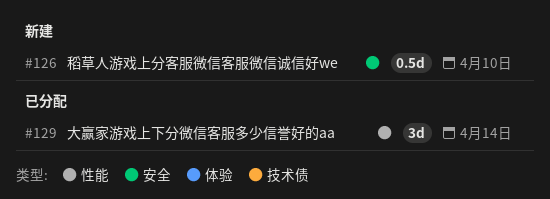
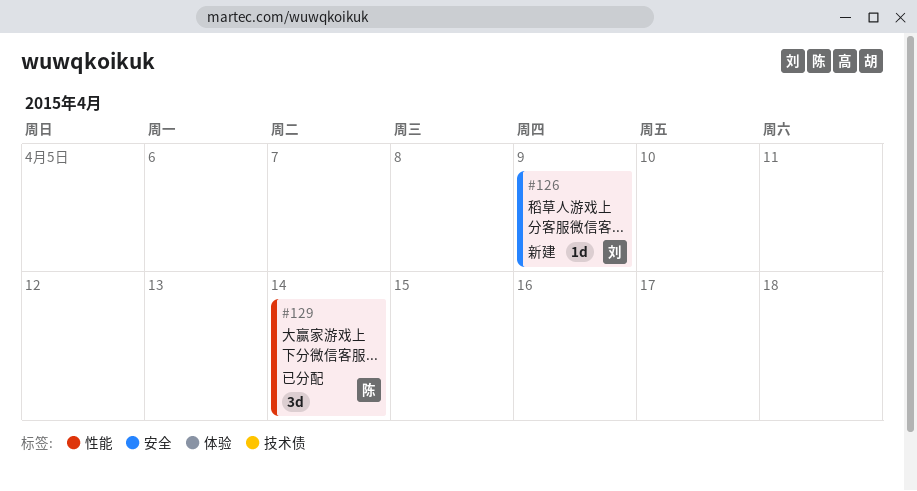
#126, estimate: 0.5d -> 1d
#126, due: Apr 10 -> Apr 9

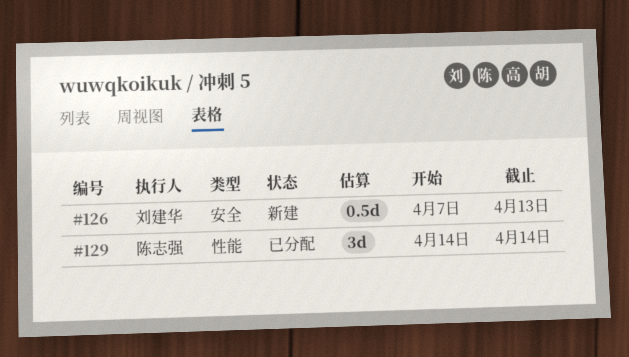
#126, estimate: 1d -> 0.5d
#126, due: Apr 9 -> Apr 13

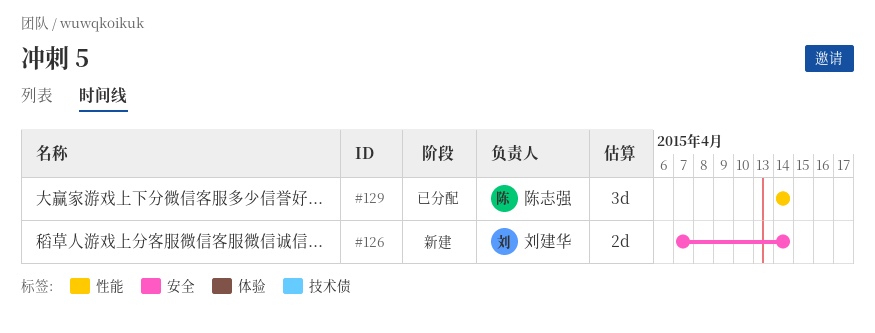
#126, estimate: 0.5d -> 2d
#126, due: Apr 13 -> Apr 14

